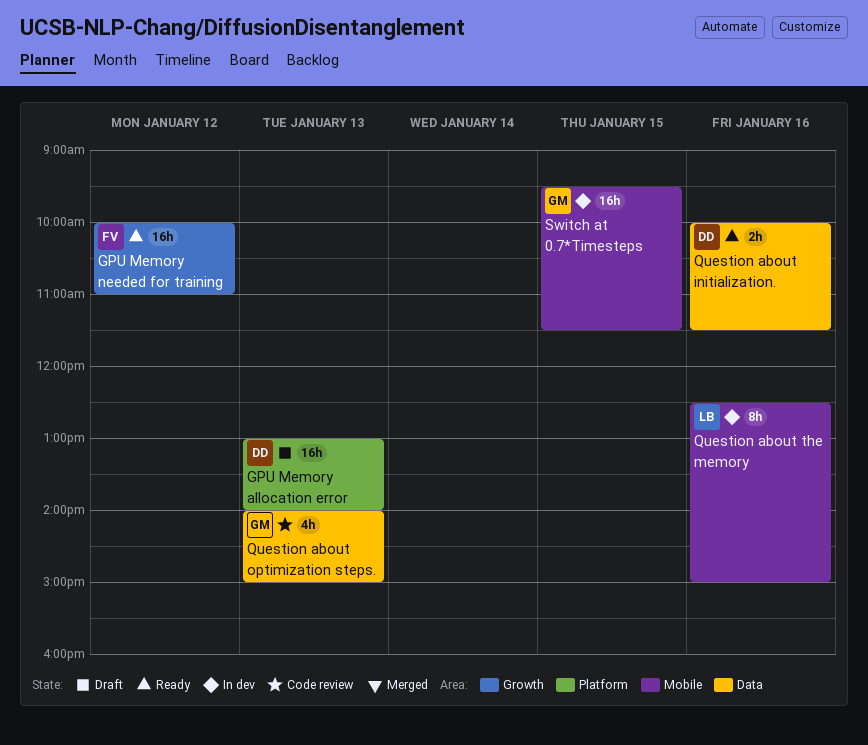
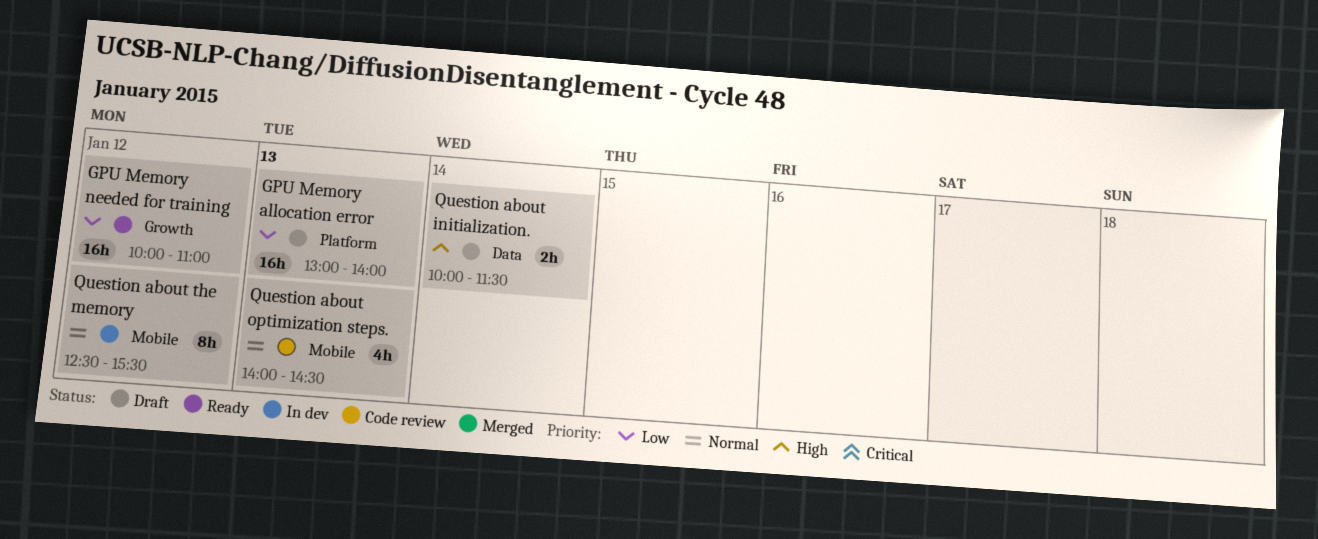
Question about initialization., status: Ready -> Draft
Question about initialization., day: Jan 16 -> Jan 14
Question about optimization steps., label: Data -> Mobile
Question about optimization steps., ends: 15:00 -> 14:30
Question about the memory, day: Jan 16 -> Jan 12
Question about the memory, ends: 15:00 -> 15:30
Switch at 0.7*Timesteps: present -> none

